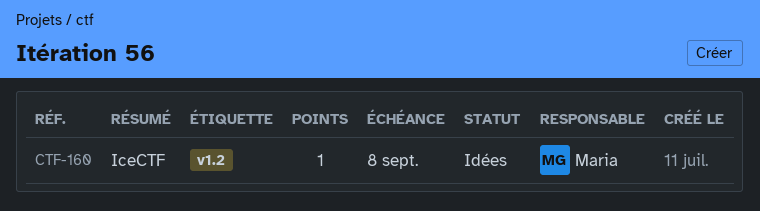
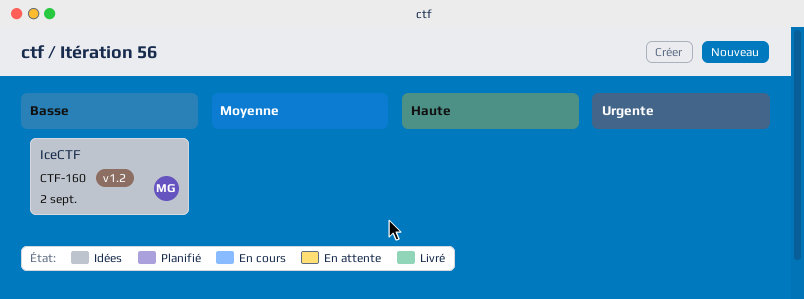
CTF-160, due: Sep 8 -> Sep 2

